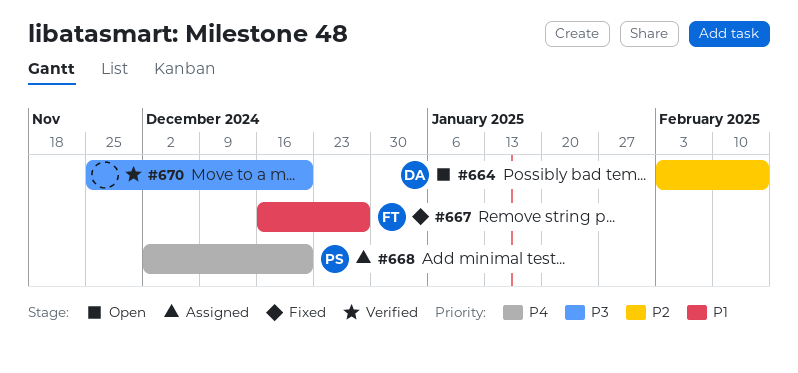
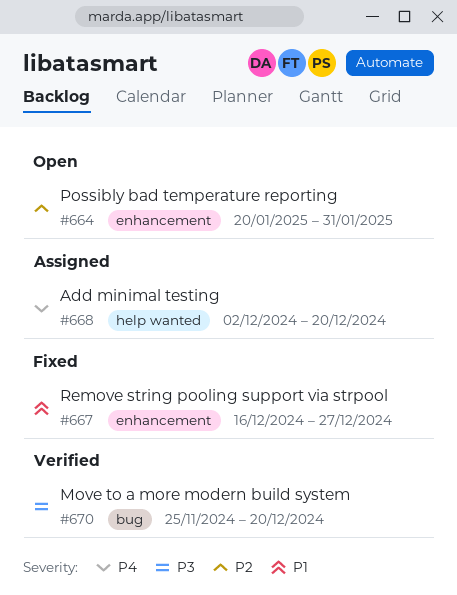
#664, start: Feb 3 -> Jan 20
#664, due: Feb 14 -> Jan 31

